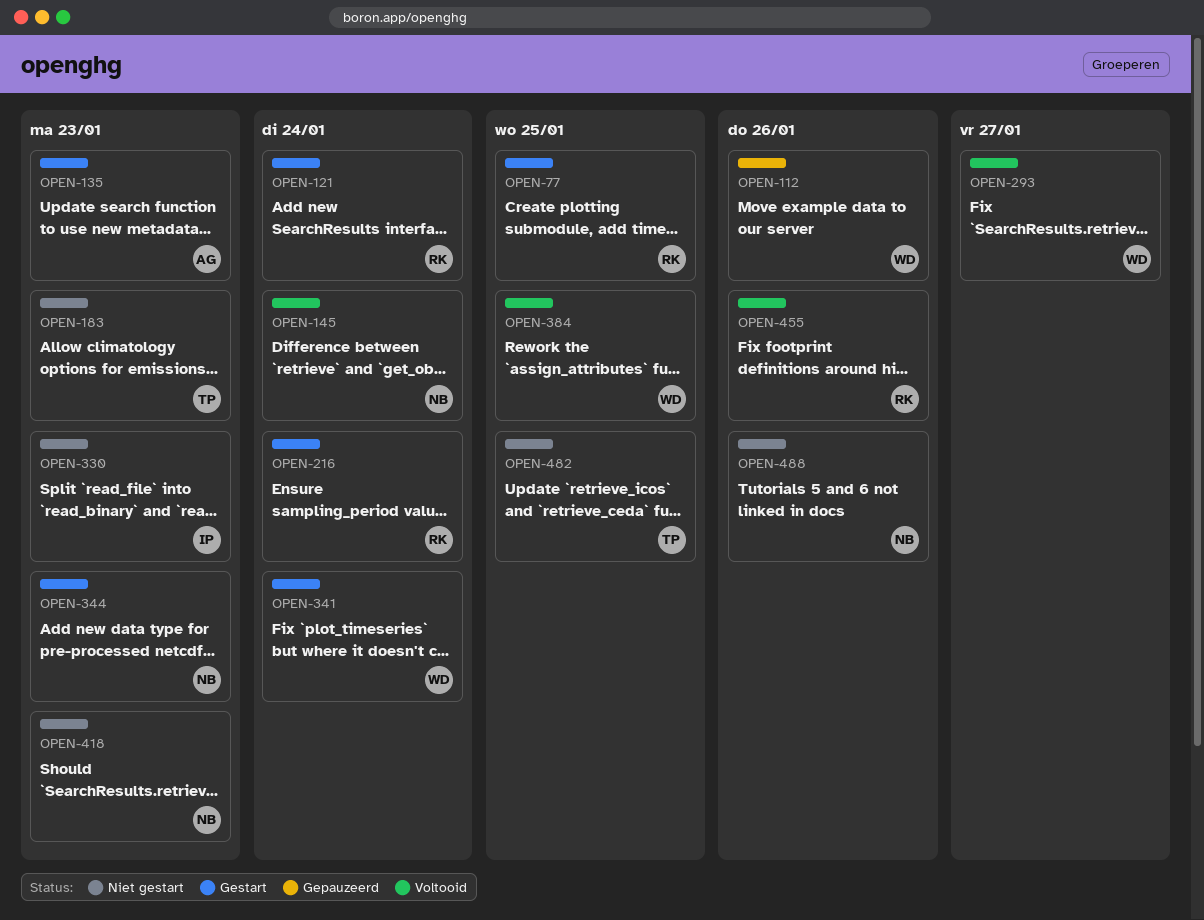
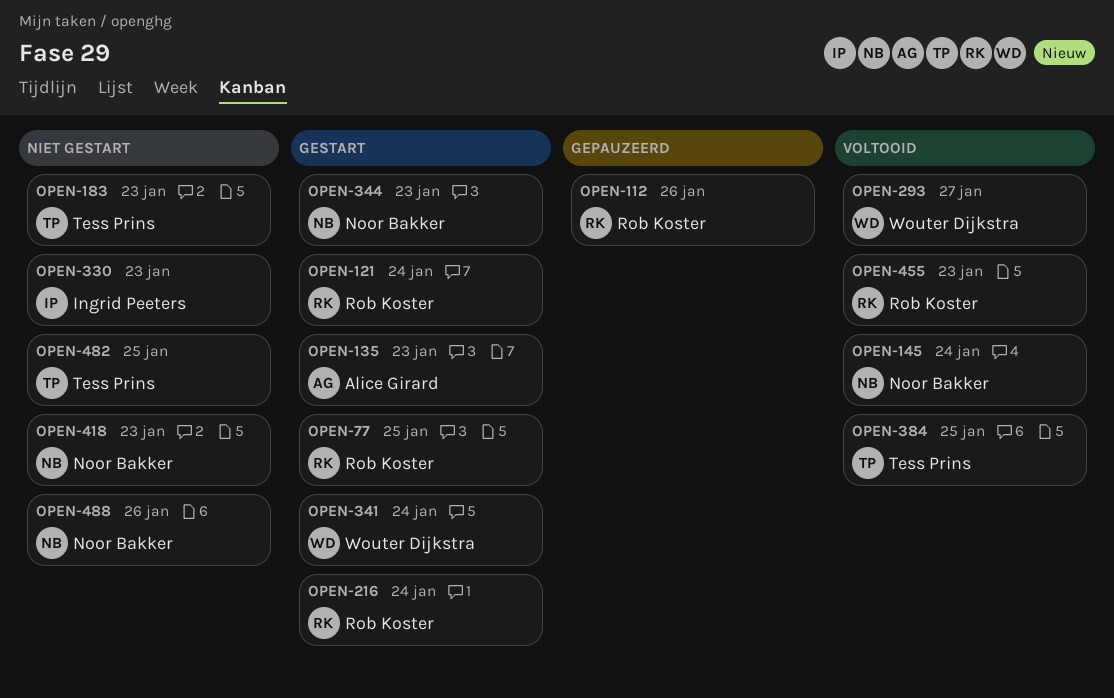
OPEN-112, owner: Wouter Dijkstra -> Rob Koster
OPEN-384, owner: Wouter Dijkstra -> Tess Prins
OPEN-455, due: Jan 26 -> Jan 23

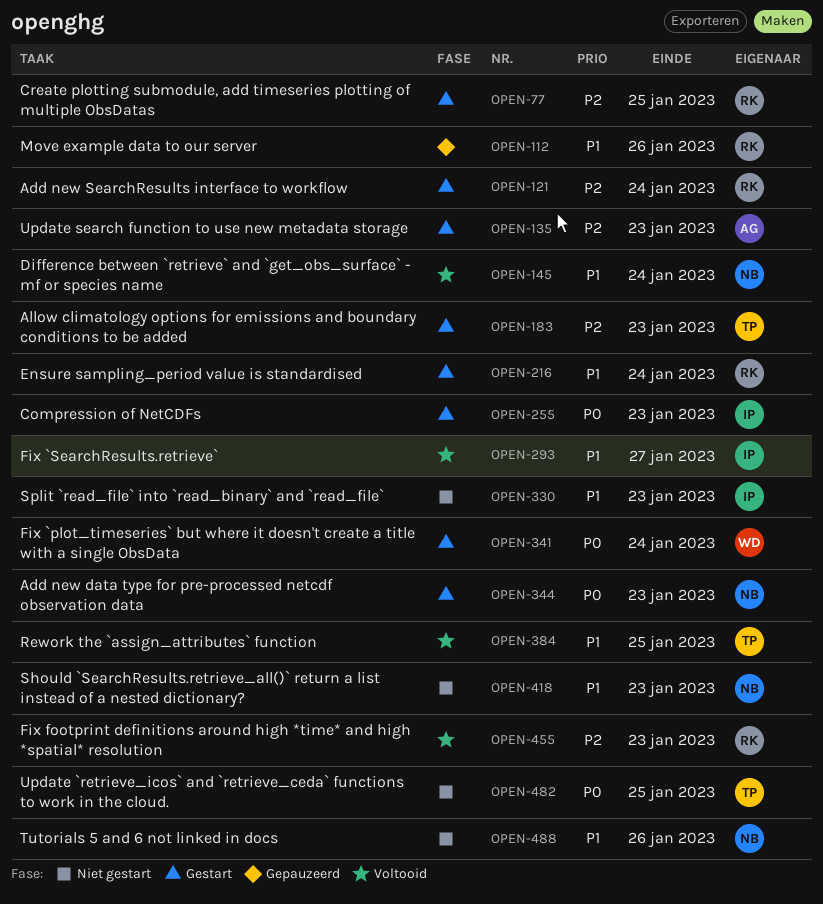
OPEN-183, status: Niet gestart -> Gestart
OPEN-255: none -> present
OPEN-293, owner: Wouter Dijkstra -> Ingrid Peeters

